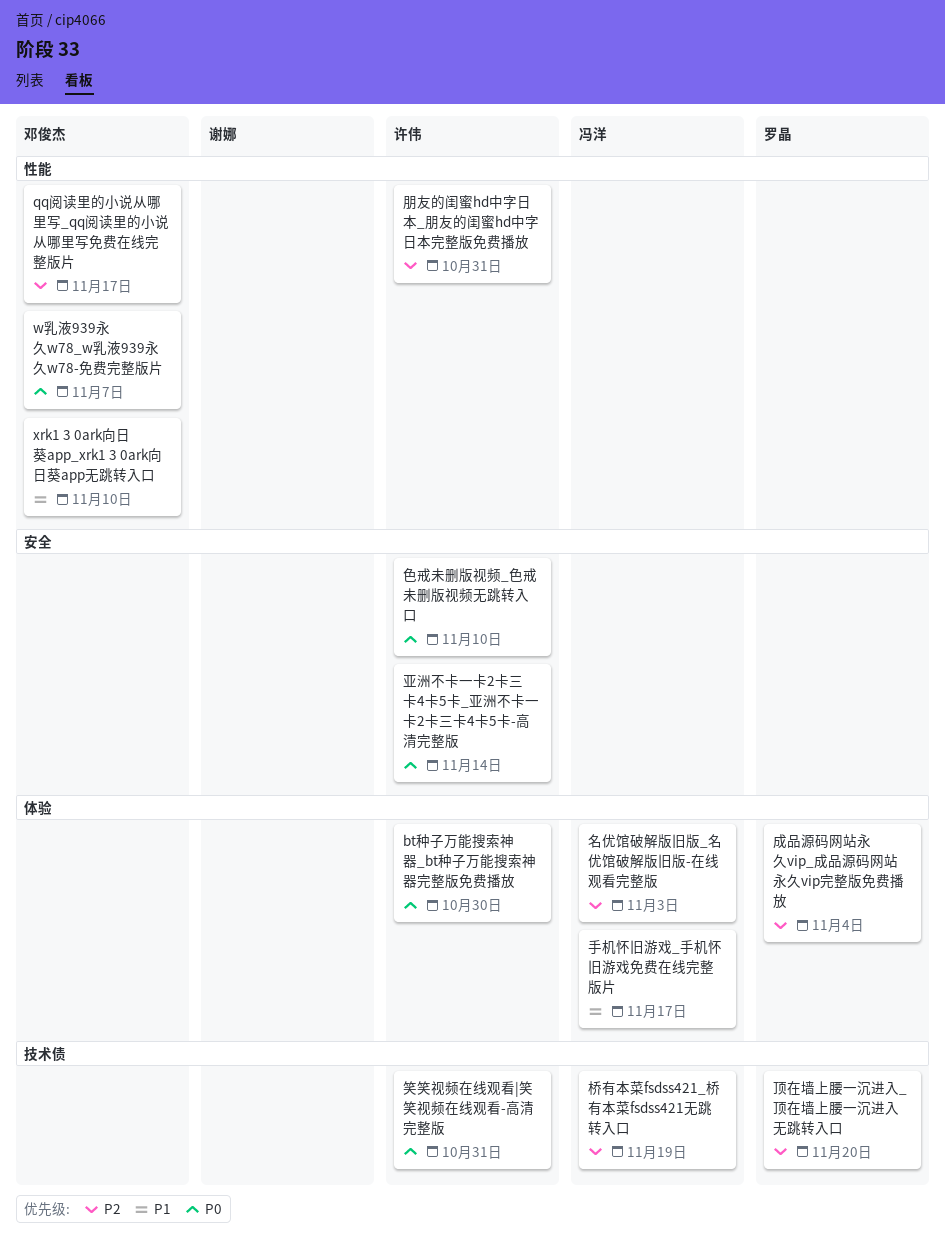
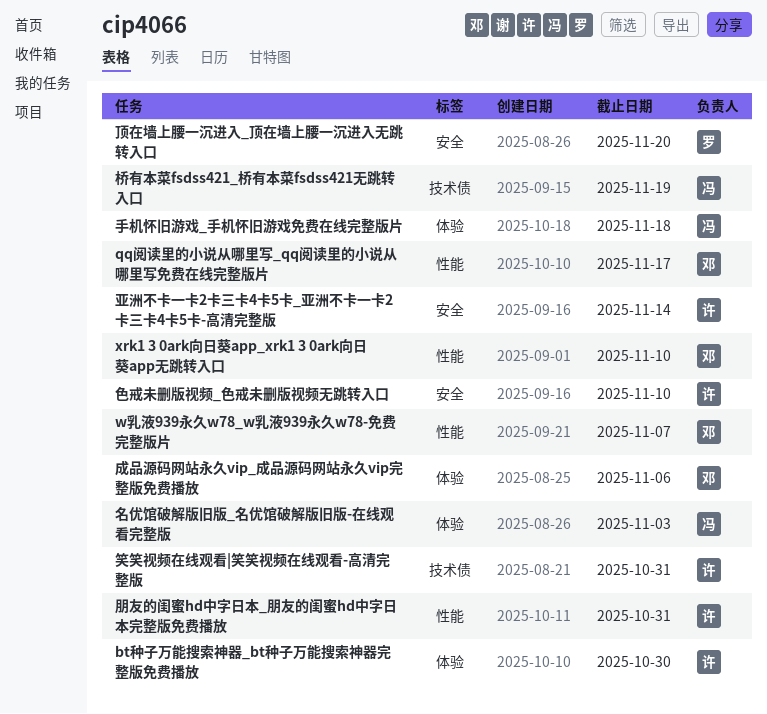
成品源码网站永久vip_成品源码网站永久vip完整版免费播放, owner: 罗晶 -> 邓俊杰
成品源码网站永久vip_成品源码网站永久vip完整版免费播放, due: Nov 4 -> Nov 6
手机怀旧游戏_手机怀旧游戏免费在线完整版片, due: Nov 17 -> Nov 18
顶在墙上腰一沉进入_顶在墙上腰一沉进入无跳转入口, label: 技术债 -> 安全

